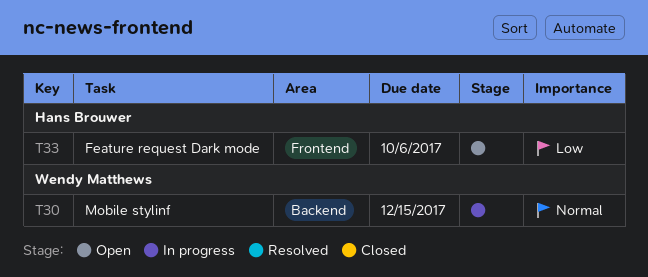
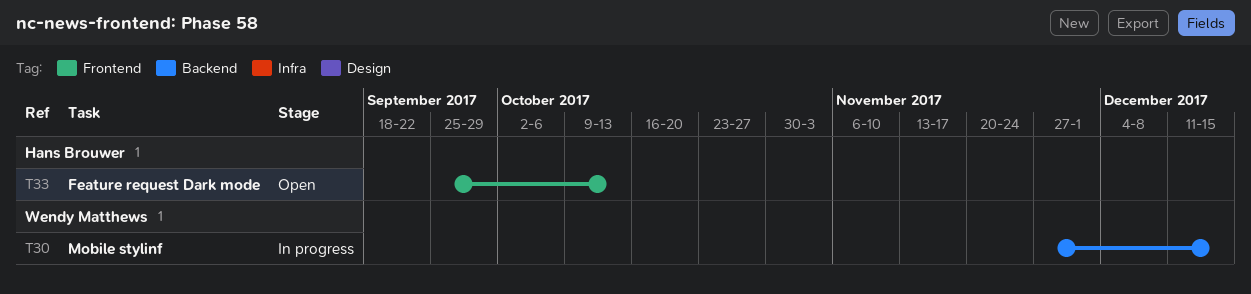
T33, due: Oct 6 -> Oct 13

